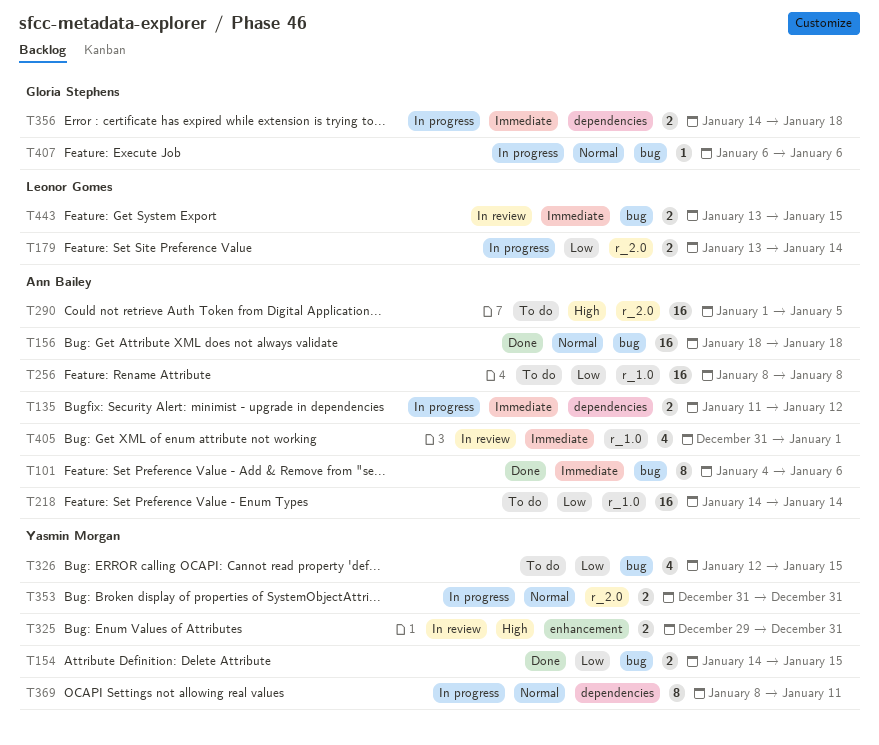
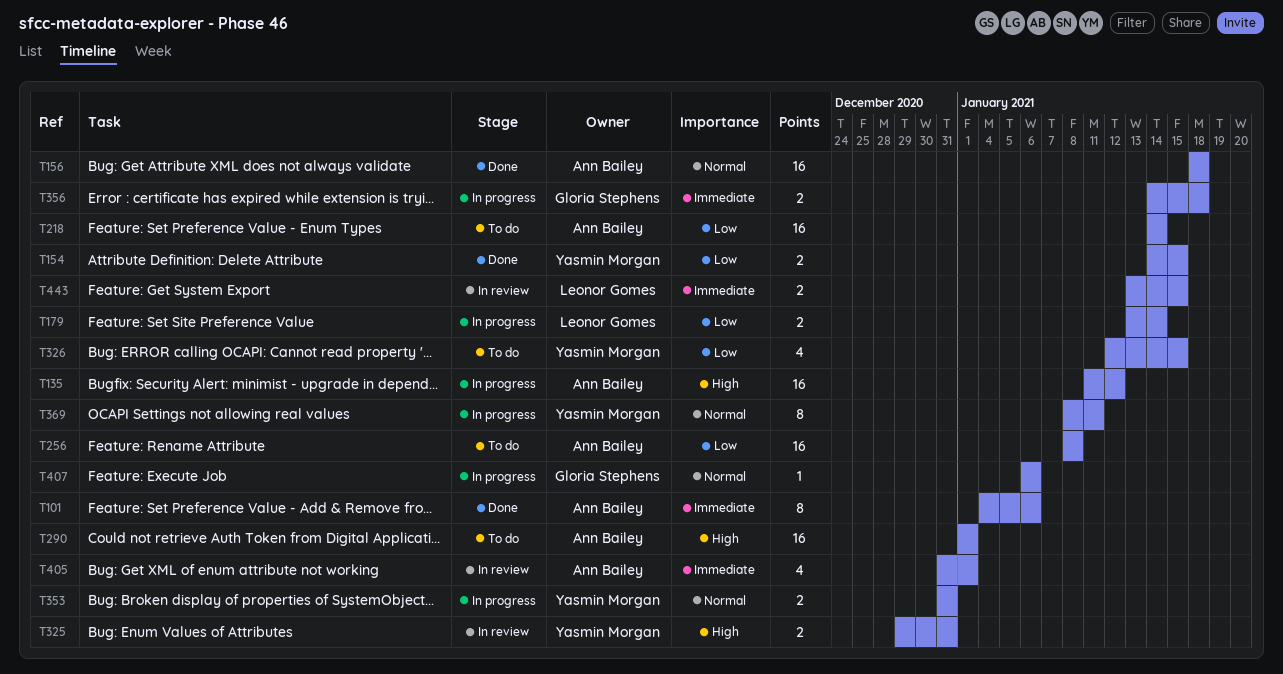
T135, priority: Immediate -> High
T135, estimate: 2 -> 16
T290, due: Jan 5 -> Jan 1

